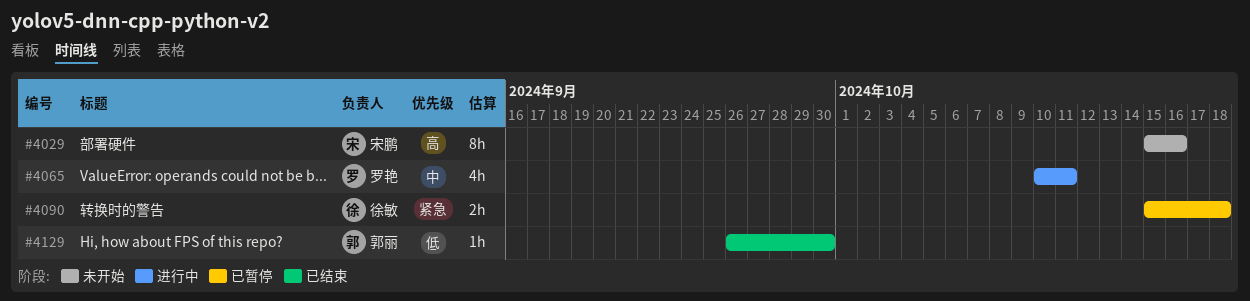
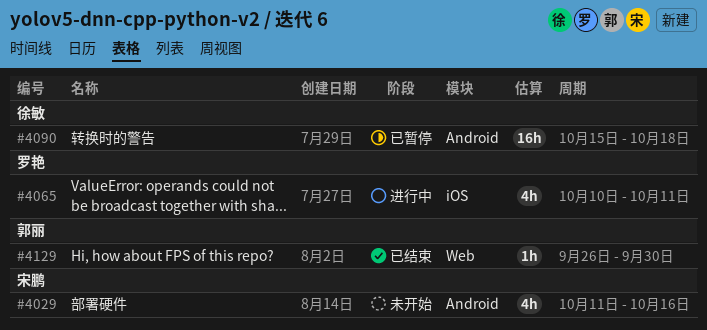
#4029, estimate: 8h -> 4h
#4029, start: Oct 15 -> Oct 11
#4090, estimate: 2h -> 16h

